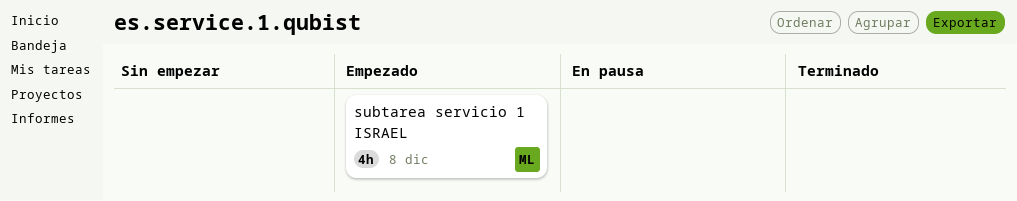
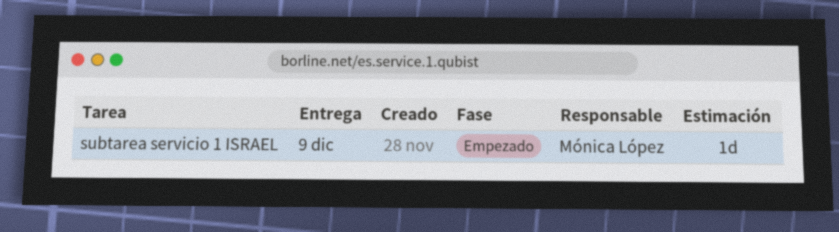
subtarea servicio 1 ISRAEL, estimate: 4h -> 1d
subtarea servicio 1 ISRAEL, due: Dec 8 -> Dec 9

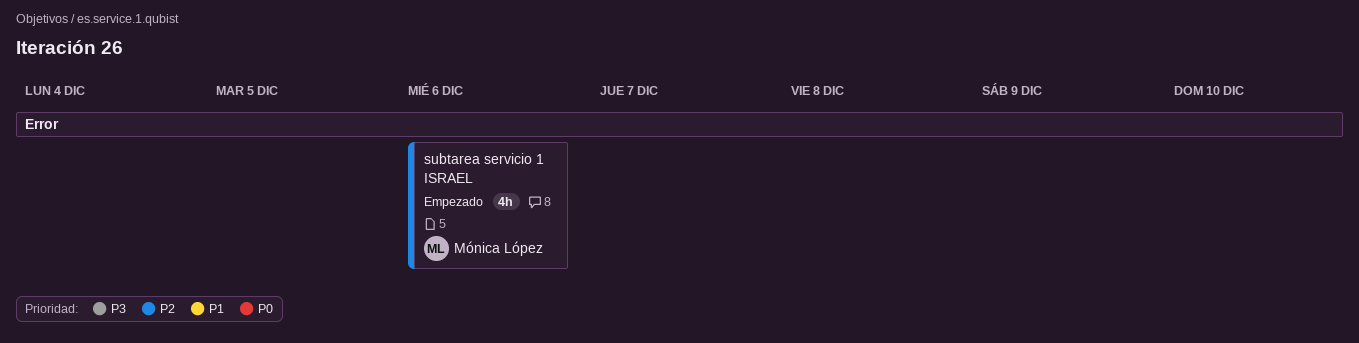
subtarea servicio 1 ISRAEL, estimate: 1d -> 4h
subtarea servicio 1 ISRAEL, due: Dec 9 -> Dec 6

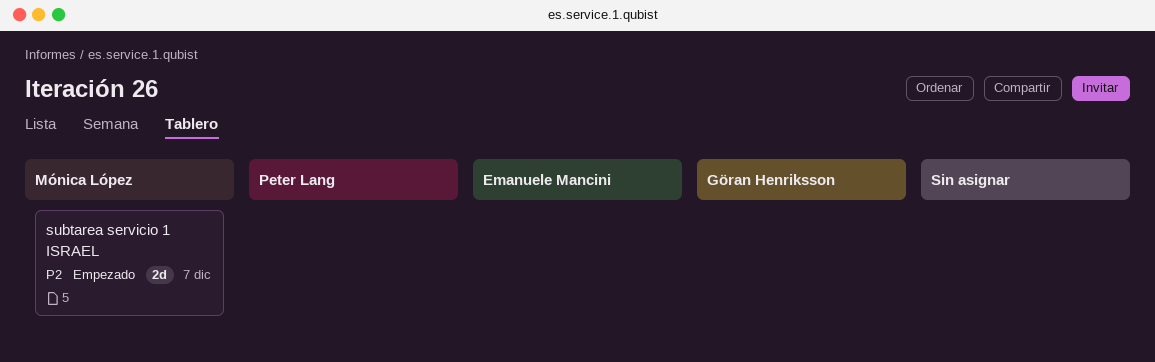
subtarea servicio 1 ISRAEL, estimate: 4h -> 2d
subtarea servicio 1 ISRAEL, due: Dec 6 -> Dec 7

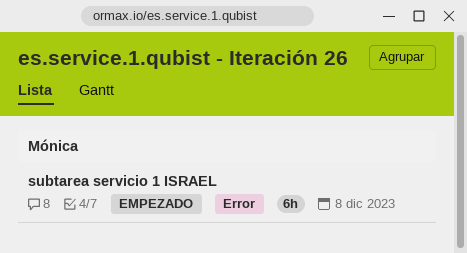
subtarea servicio 1 ISRAEL, estimate: 2d -> 6h
subtarea servicio 1 ISRAEL, due: Dec 7 -> Dec 8

